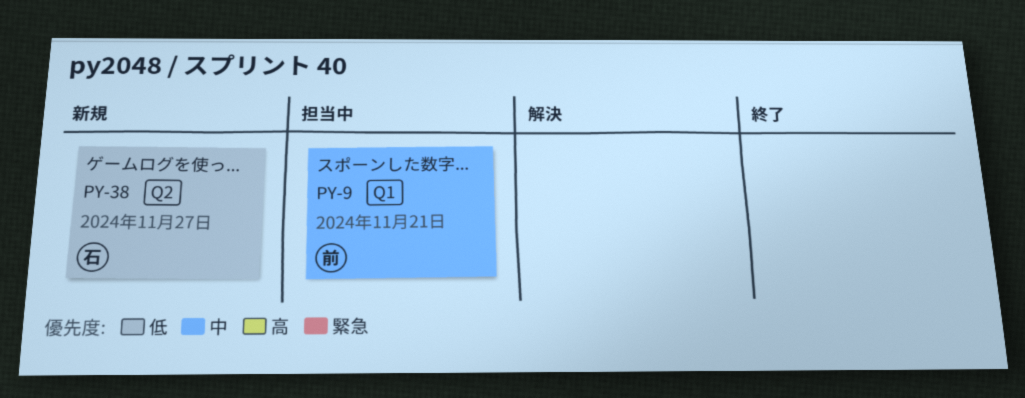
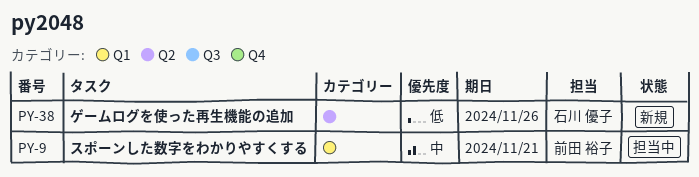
PY-38, due: Nov 27 -> Nov 26

